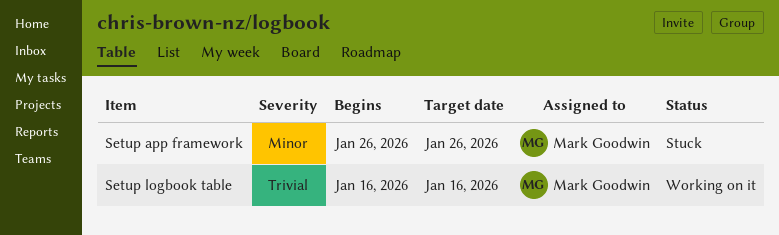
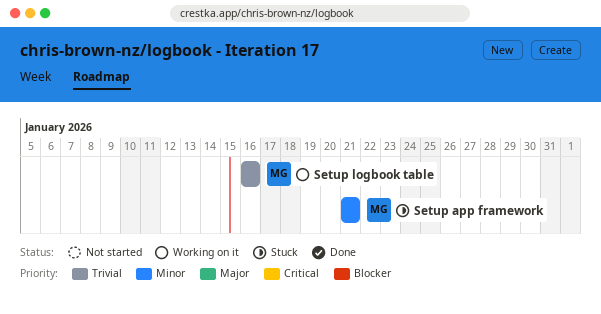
Setup app framework, start: Jan 26 -> Jan 21
Setup app framework, due: Jan 26 -> Jan 21

